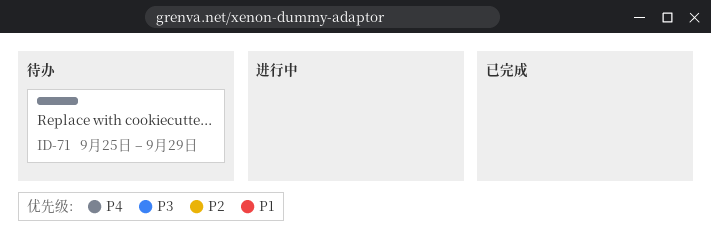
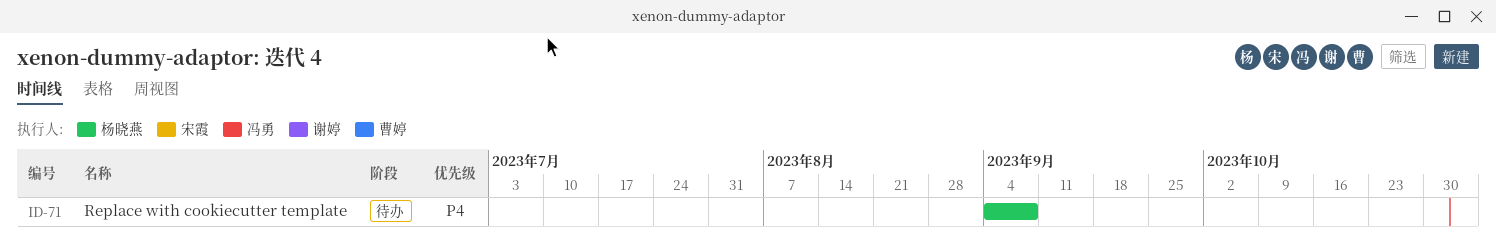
ID-71, start: Sep 25 -> Sep 4
ID-71, due: Sep 29 -> Sep 8

